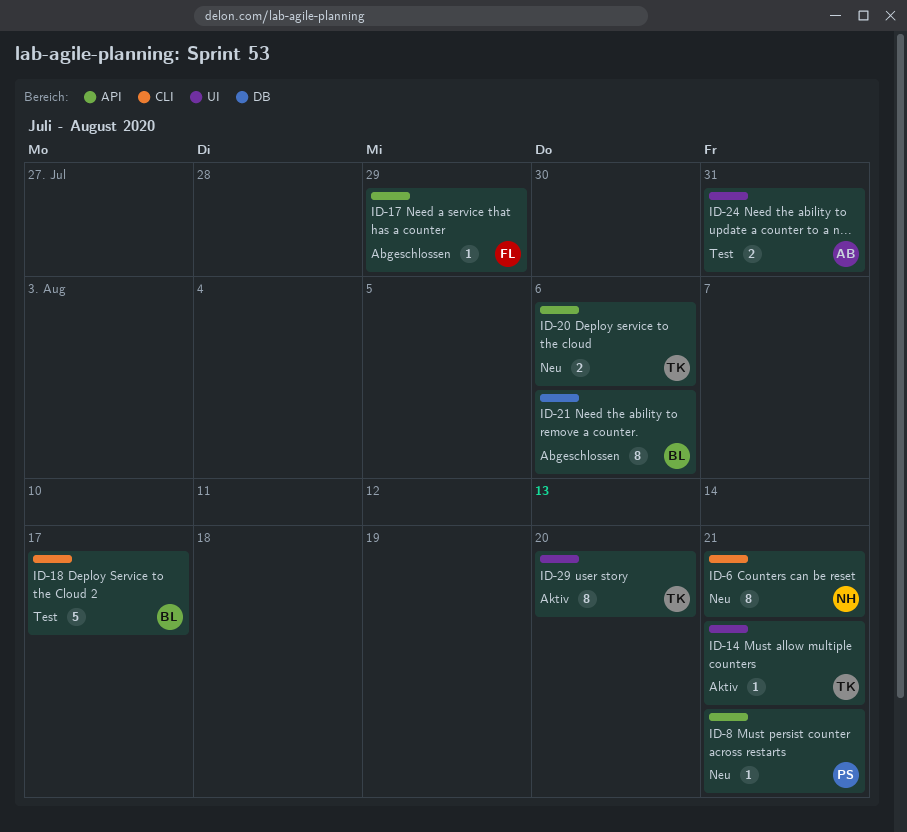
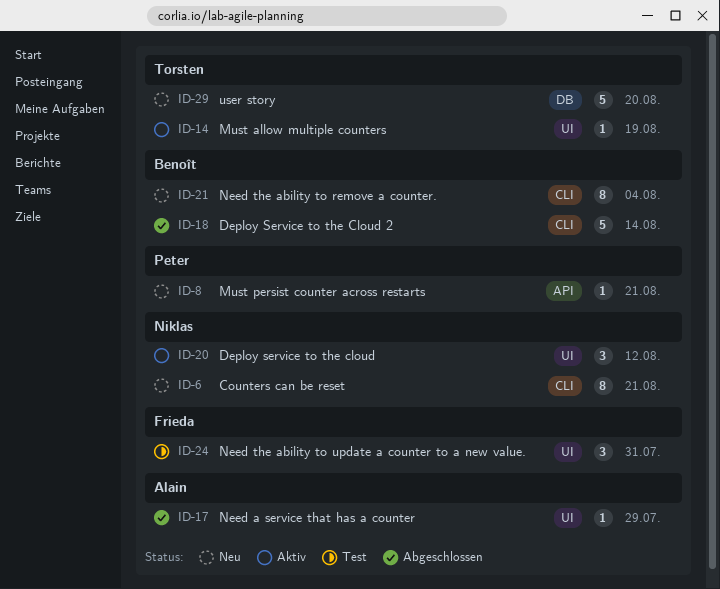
ID-14, due: Aug 21 -> Aug 19
ID-17, owner: Frieda -> Alain
ID-17, label: API -> UI
ID-18, status: Test -> Abgeschlossen
ID-18, due: Aug 17 -> Aug 14
ID-20, status: Neu -> Aktiv
ID-20, owner: Torsten -> Niklas
ID-20, label: API -> UI
ID-20, estimate: 2 -> 3
ID-20, due: Aug 6 -> Aug 12
ID-21, status: Abgeschlossen -> Neu
ID-21, label: DB -> CLI
ID-21, due: Aug 6 -> Aug 4
ID-24, owner: Alain -> Frieda
ID-24, estimate: 2 -> 3
ID-29, status: Aktiv -> Neu
ID-29, label: UI -> DB
ID-29, estimate: 8 -> 5

